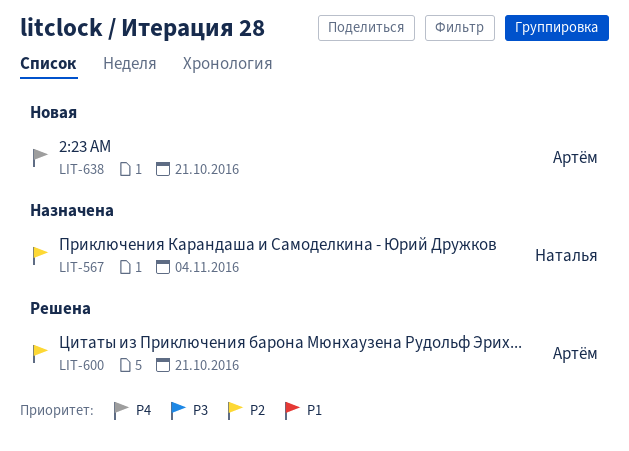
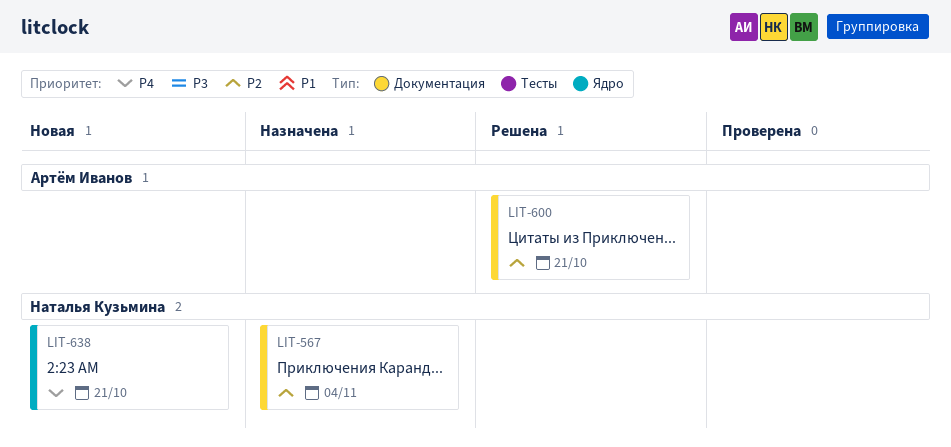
LIT-638, owner: Артём Иванов -> Наталья Кузьмина

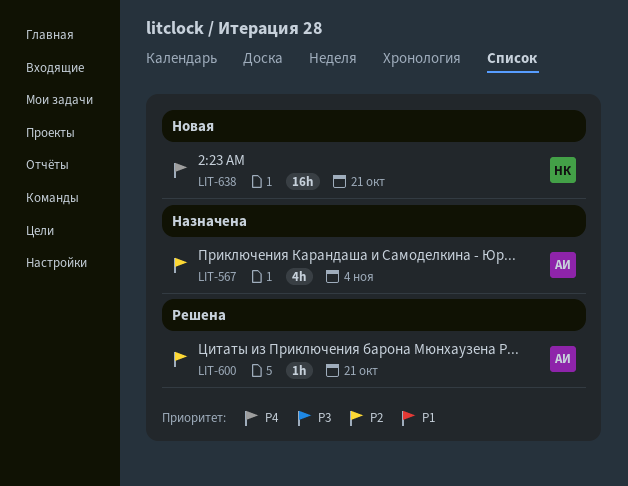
LIT-567, owner: Наталья Кузьмина -> Артём Иванов

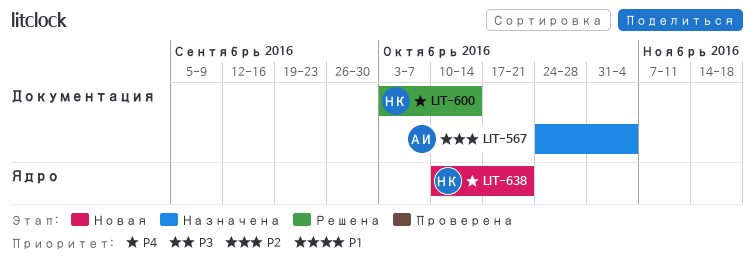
LIT-600, owner: АИ -> НК
LIT-600, priority: P2 -> P4
LIT-600, due: Oct 21 -> Oct 14

